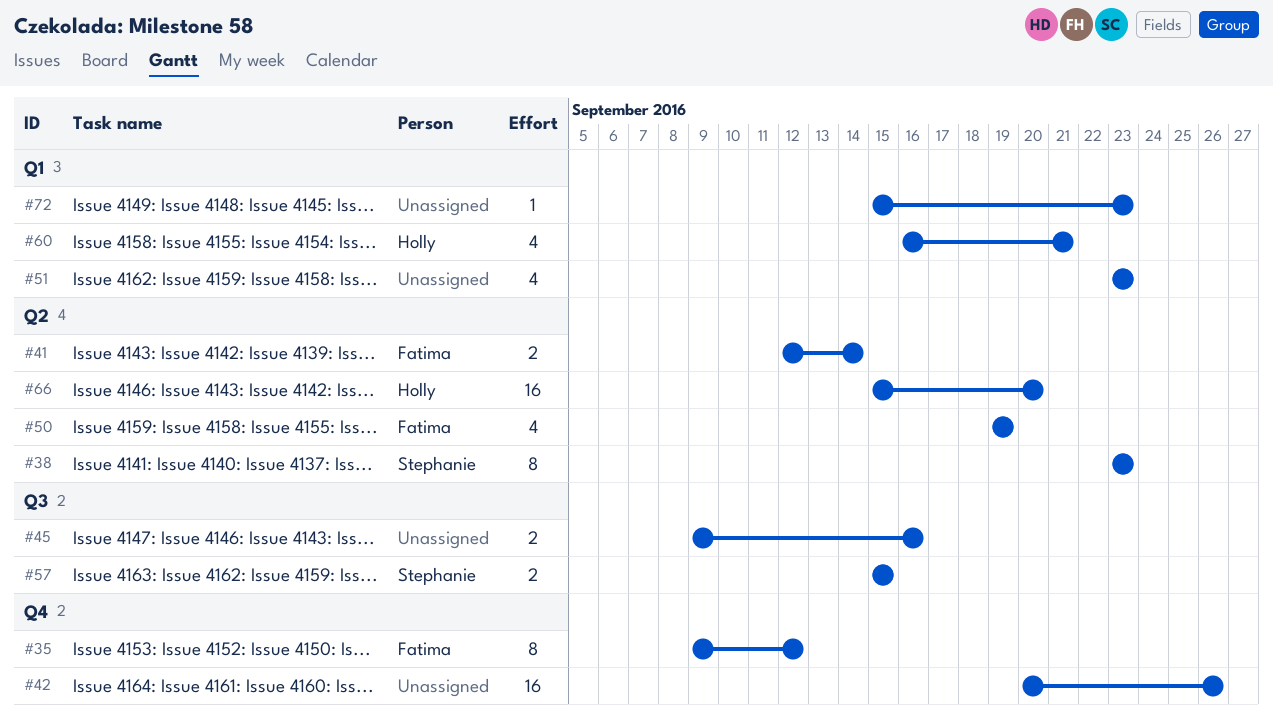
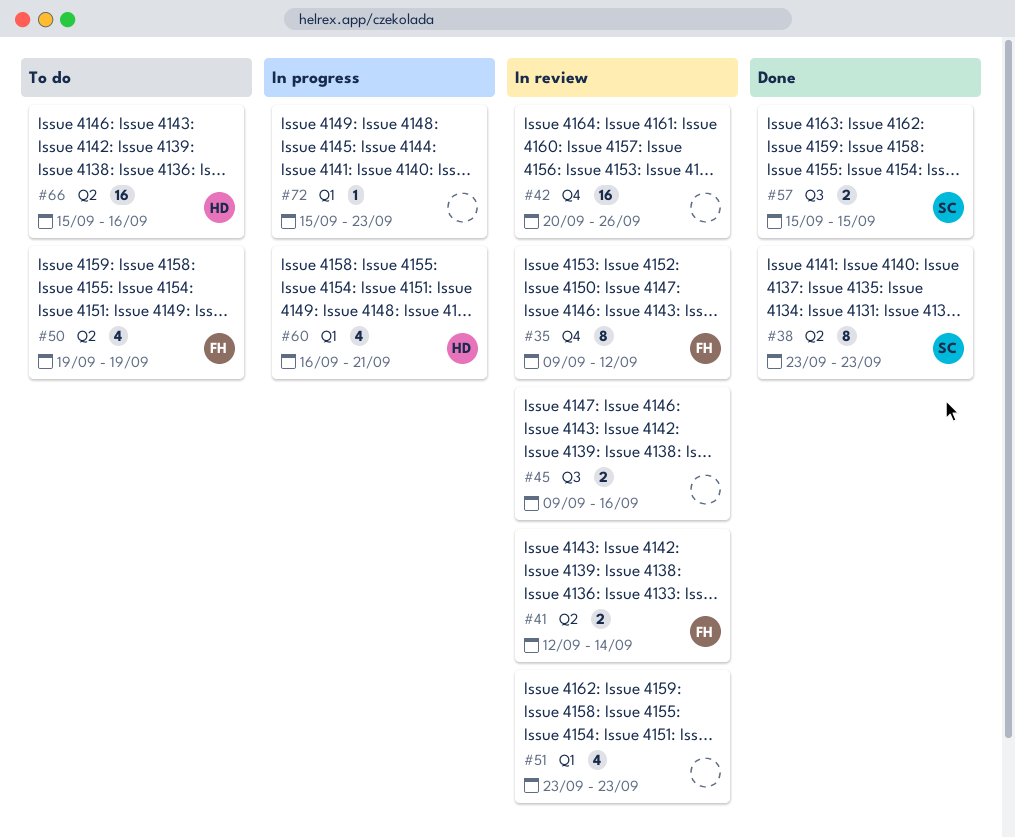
#66, due: Sep 20 -> Sep 16

